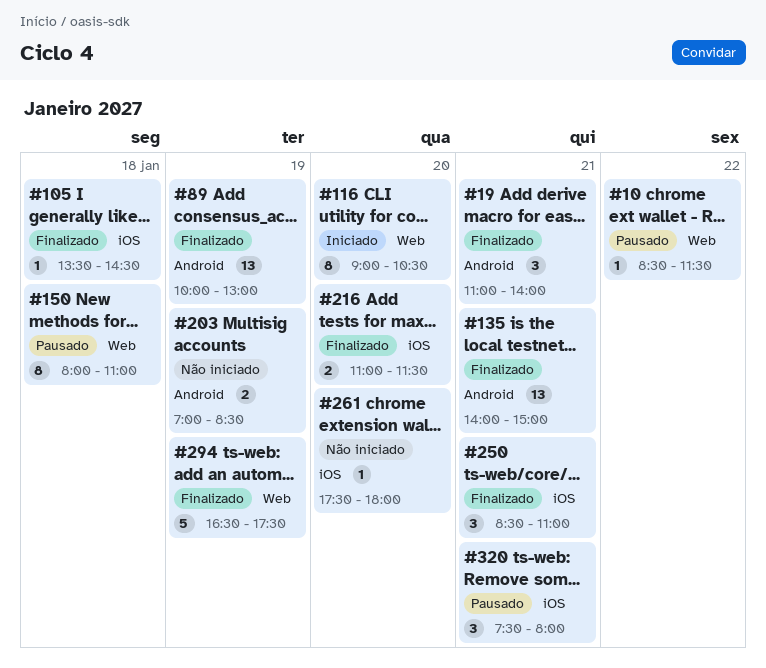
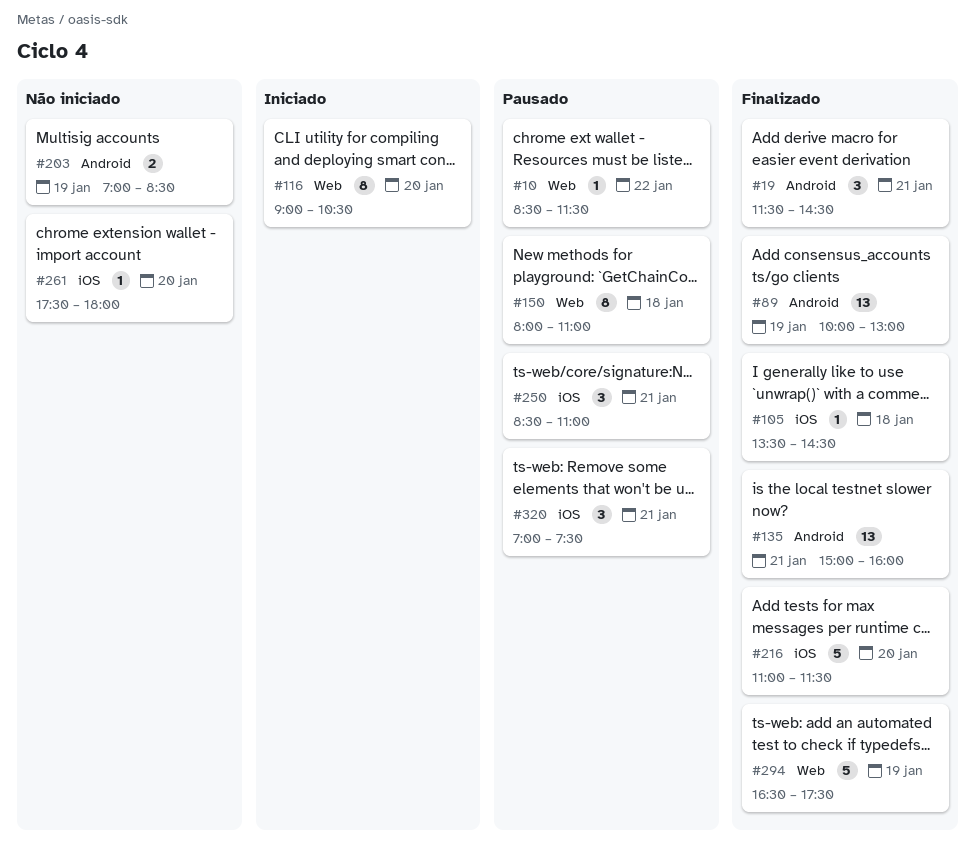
#19, begins: 11:00 -> 11:30
#19, ends: 14:00 -> 14:30
#135, begins: 14:00 -> 15:00
#135, ends: 15:00 -> 16:00
#216, estimate: 2 -> 5
#250, status: Finalizado -> Pausado
#320, begins: 07:30 -> 07:00
#320, ends: 08:00 -> 07:30

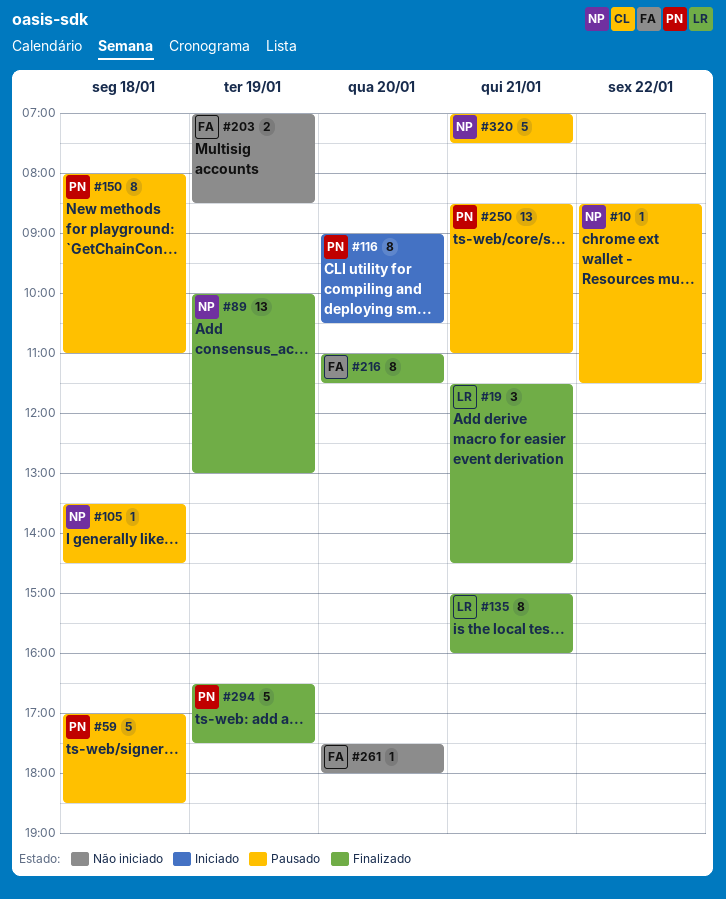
#59: none -> present
#105, status: Finalizado -> Pausado
#135, estimate: 13 -> 8
#216, estimate: 5 -> 8
#250, estimate: 3 -> 13
#320, estimate: 3 -> 5

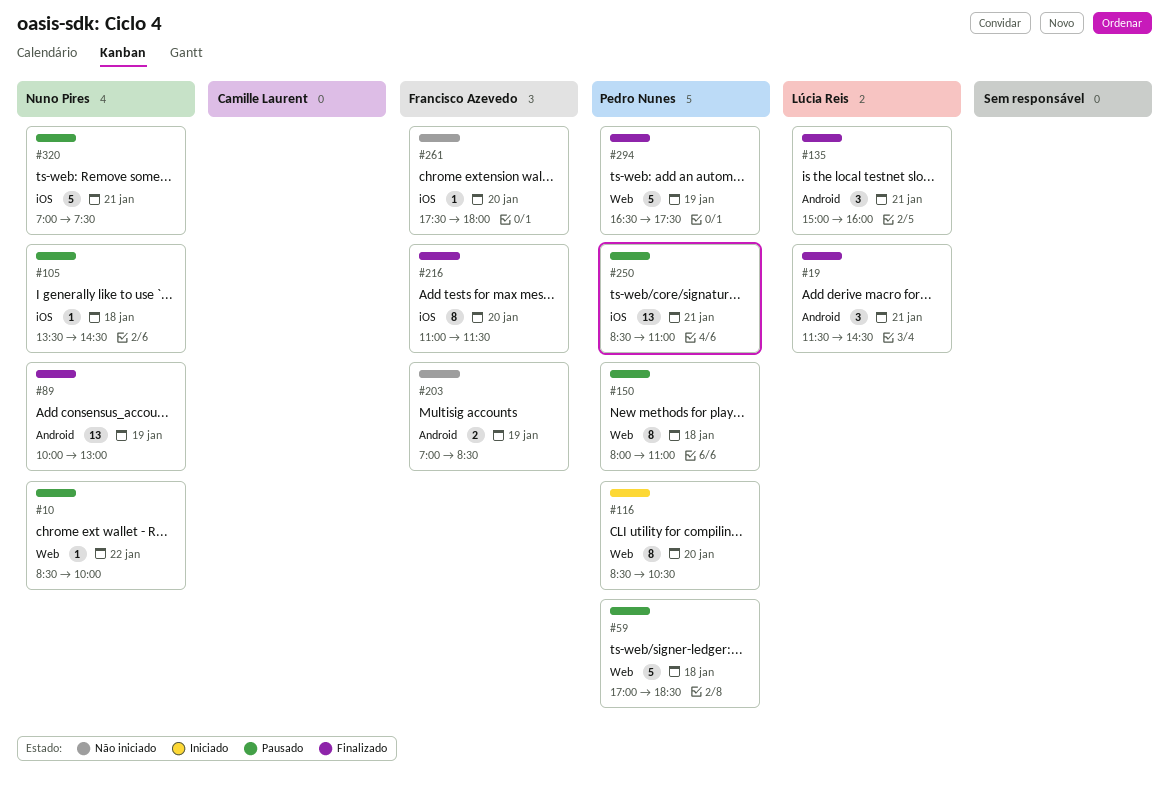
#10, ends: 11:30 -> 10:00
#116, begins: 09:00 -> 08:30
#135, estimate: 8 -> 3

